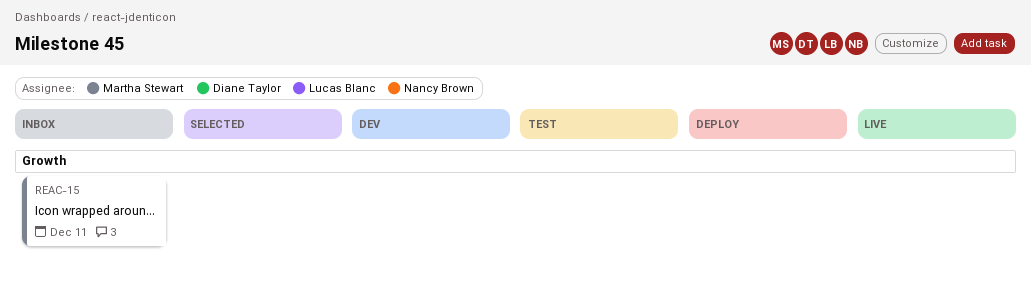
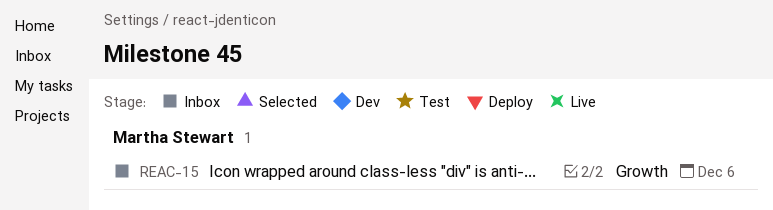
REAC-15, due: Dec 11 -> Dec 6

